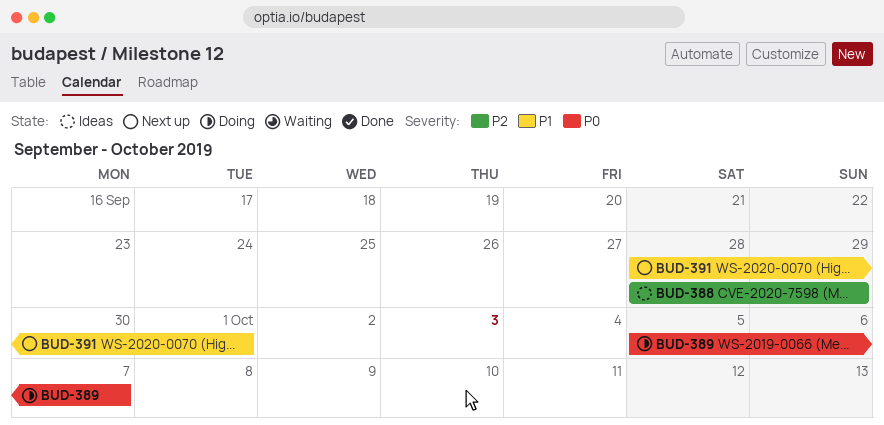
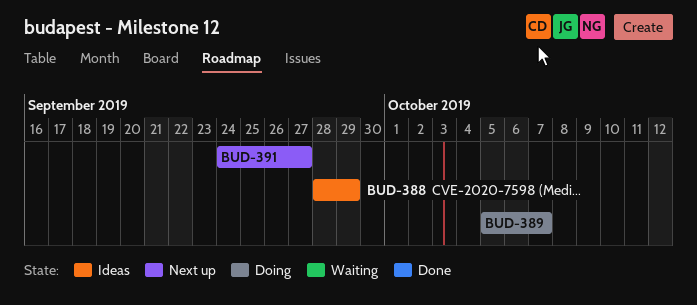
BUD-391, start: Sep 28 -> Sep 24
BUD-391, due: Oct 1 -> Sep 27

